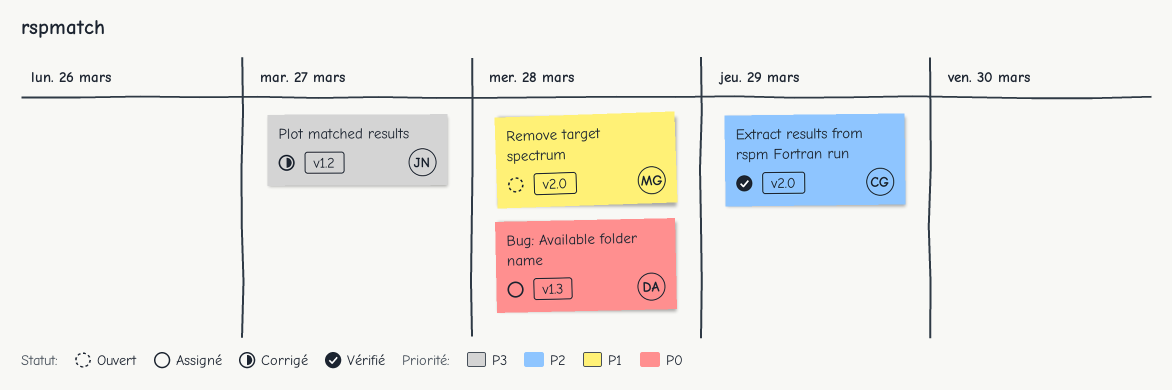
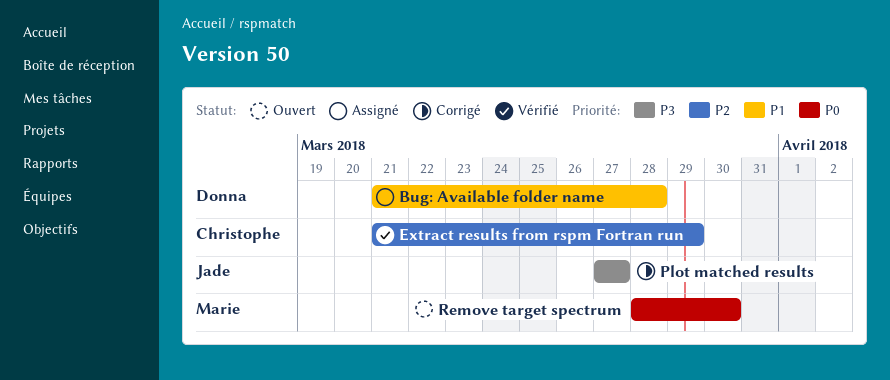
Bug: Available folder name, priority: P0 -> P1
Remove target spectrum, priority: P1 -> P0
Remove target spectrum, due: Mar 28 -> Mar 30

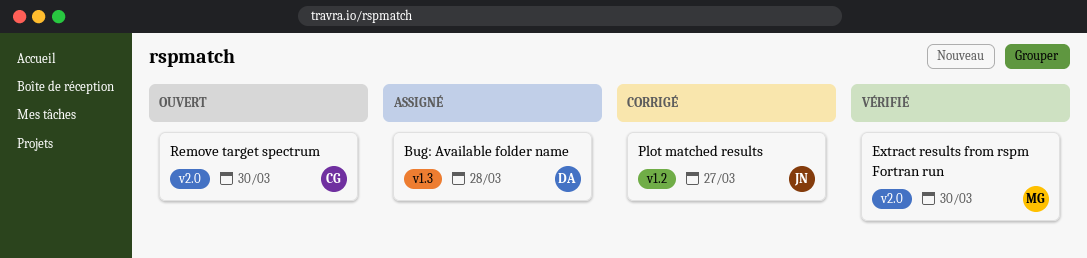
Extract results from rspm Fortran run, owner: Christophe -> Marie
Extract results from rspm Fortran run, due: Mar 29 -> Mar 30
Remove target spectrum, owner: Marie -> Christophe

